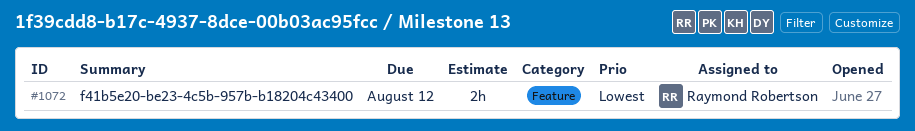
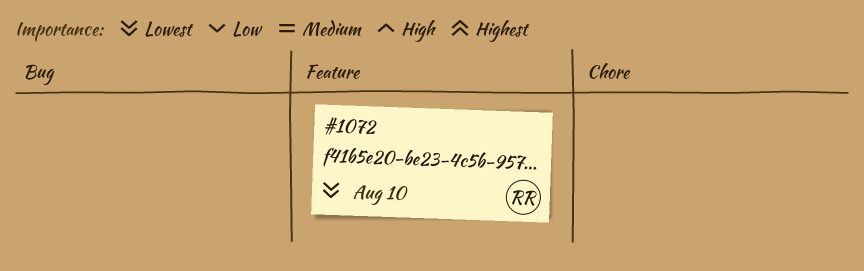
#1072, due: Aug 12 -> Aug 10

